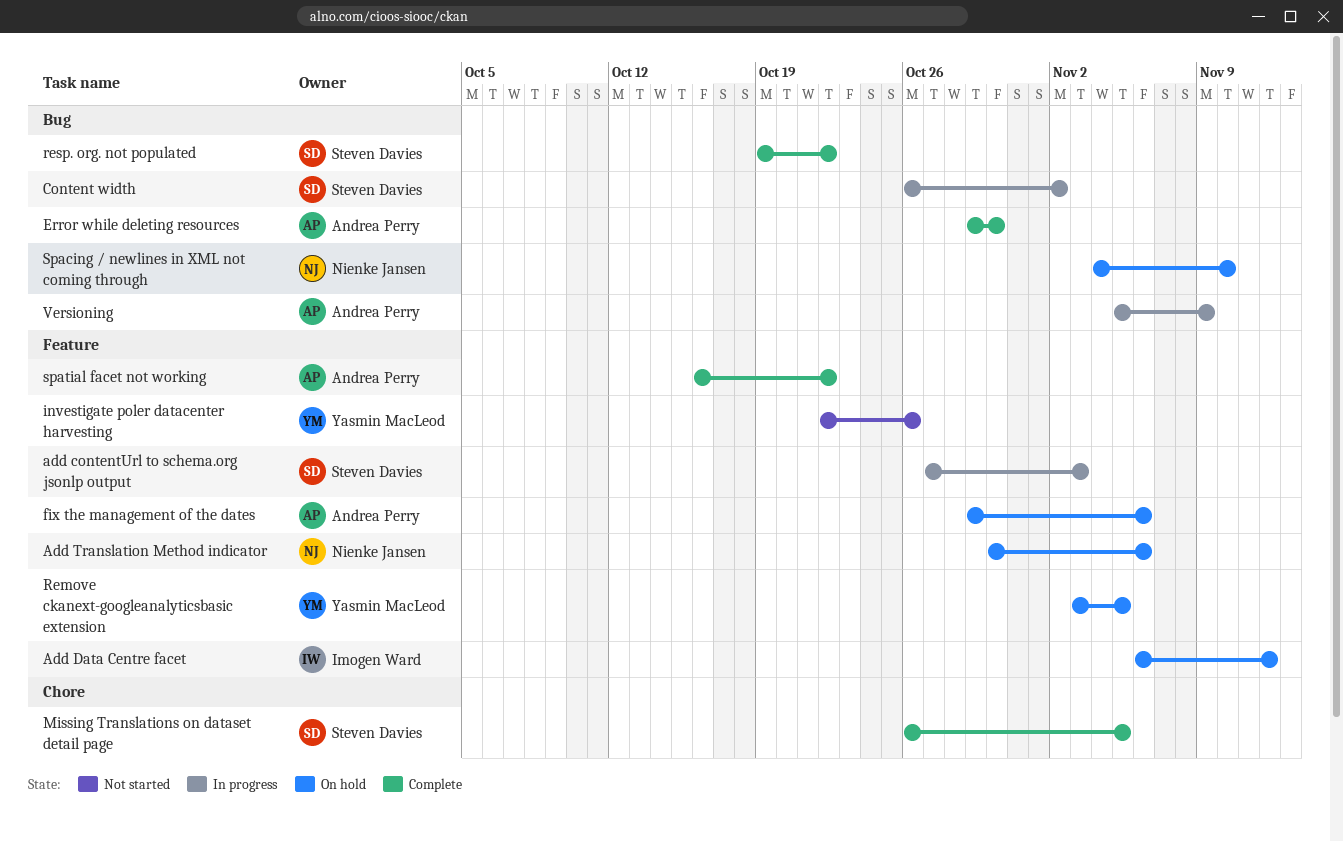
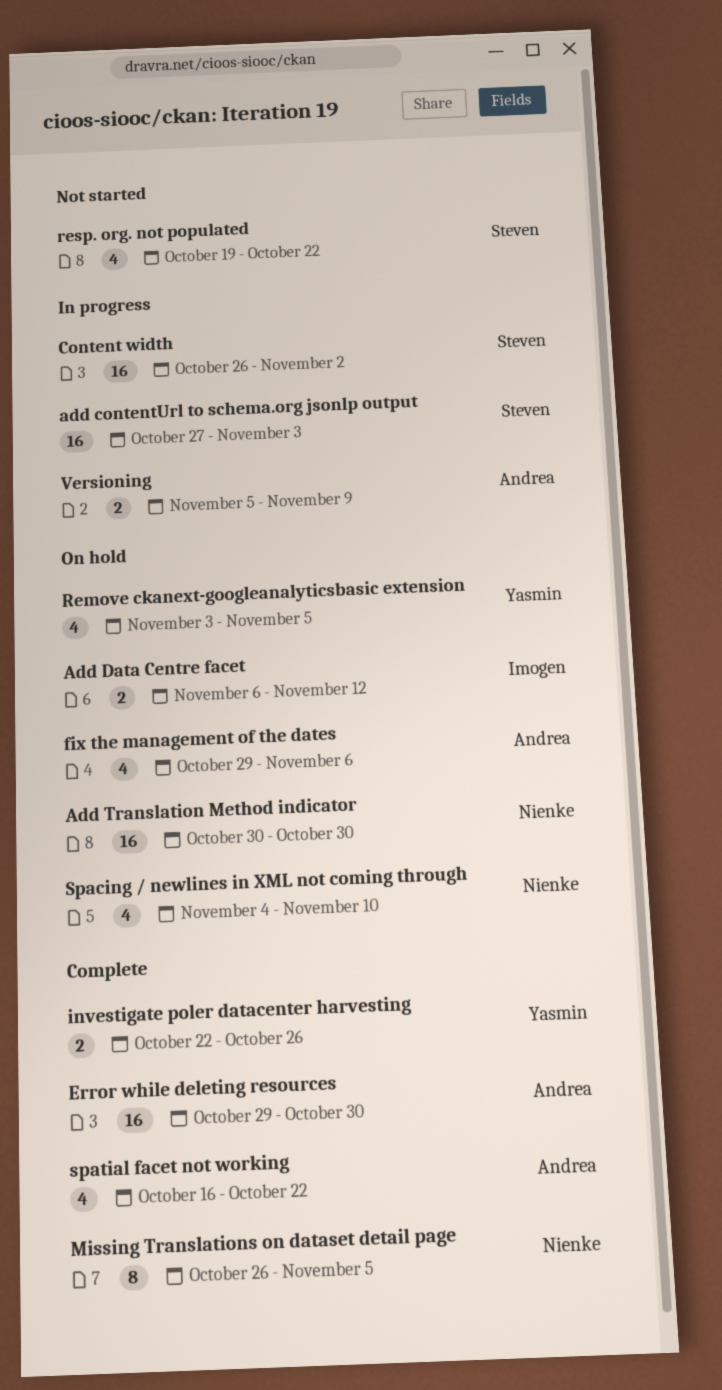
Add Translation Method indicator, due: Nov 6 -> Oct 30
investigate poler datacenter harvesting, status: Not started -> Complete
Missing Translations on dataset detail page, owner: Steven Davies -> Nienke Jansen
resp. org. not populated, status: Complete -> Not started

